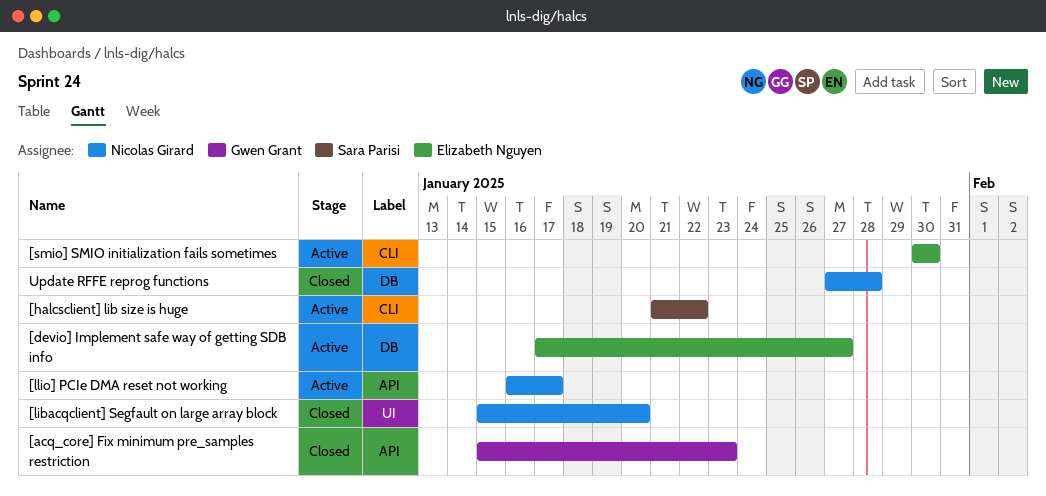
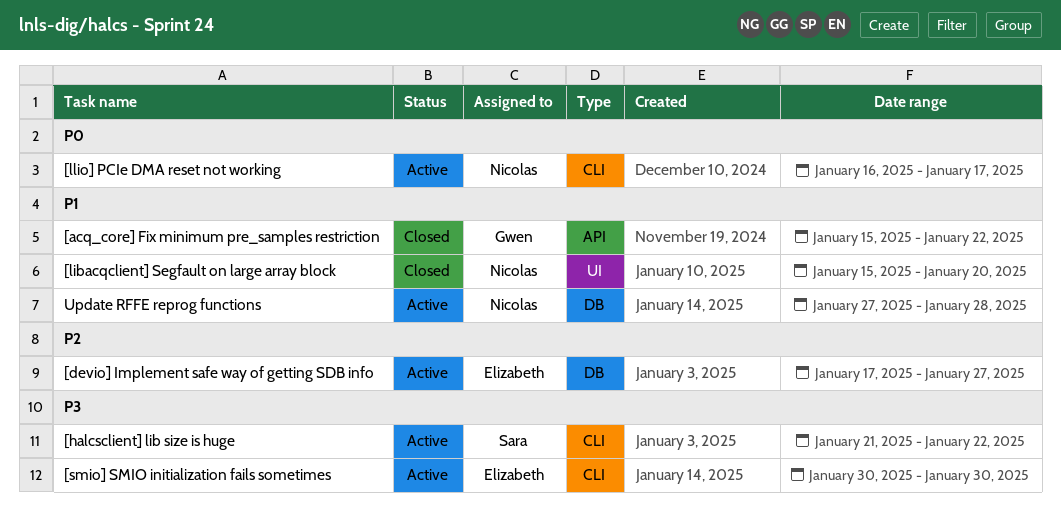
[acq_core] Fix minimum pre_samples restriction, due: Jan 23 -> Jan 22
[llio] PCIe DMA reset not working, label: API -> CLI
Update RFFE reprog functions, status: Closed -> Active

